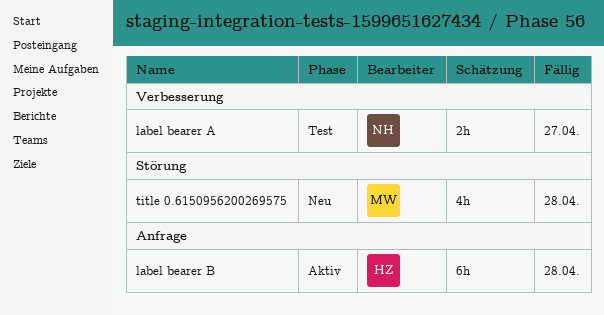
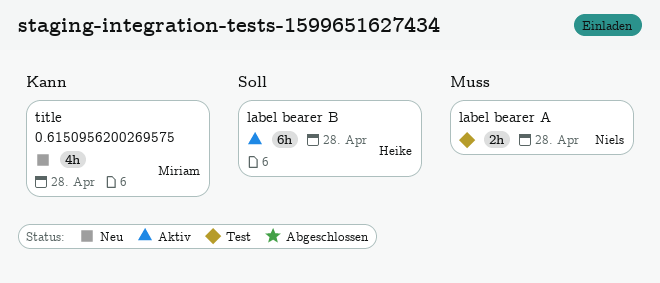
label bearer A, due: Apr 27 -> Apr 28

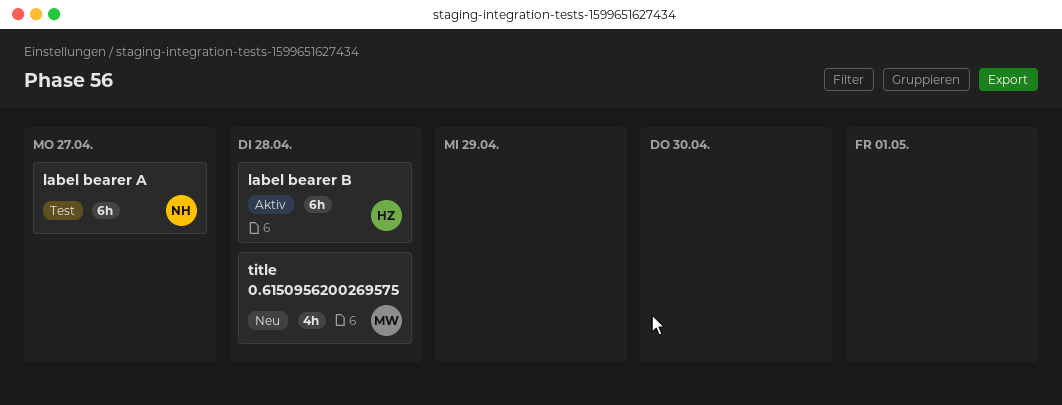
label bearer A, estimate: 2h -> 6h
label bearer A, due: Apr 28 -> Apr 27

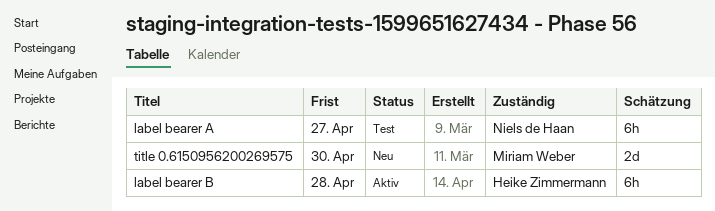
title 0.6150956200269575, estimate: 4h -> 2d
title 0.6150956200269575, due: Apr 28 -> Apr 30

